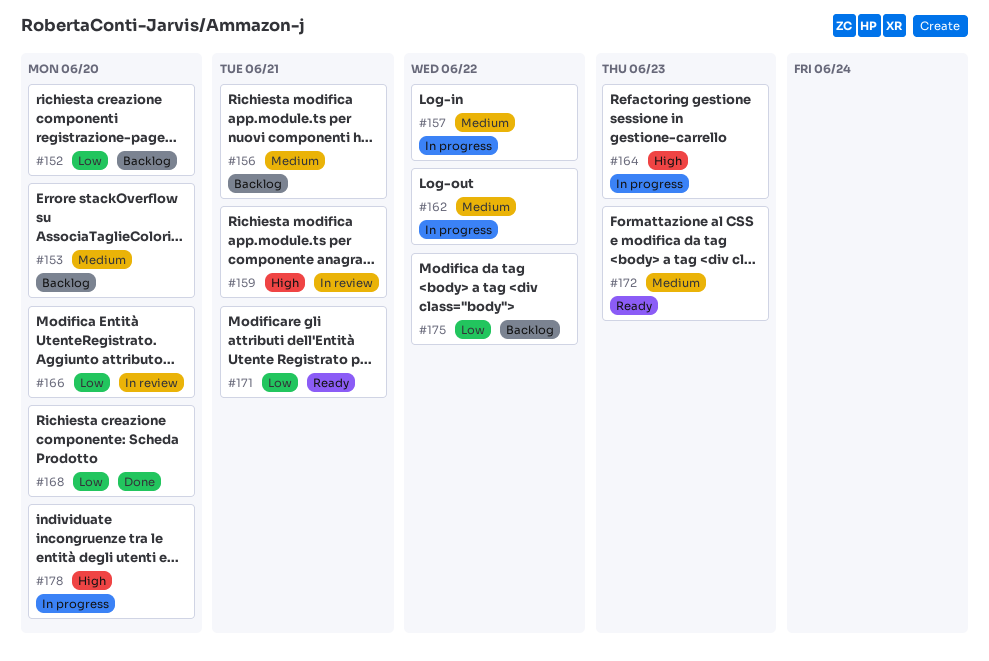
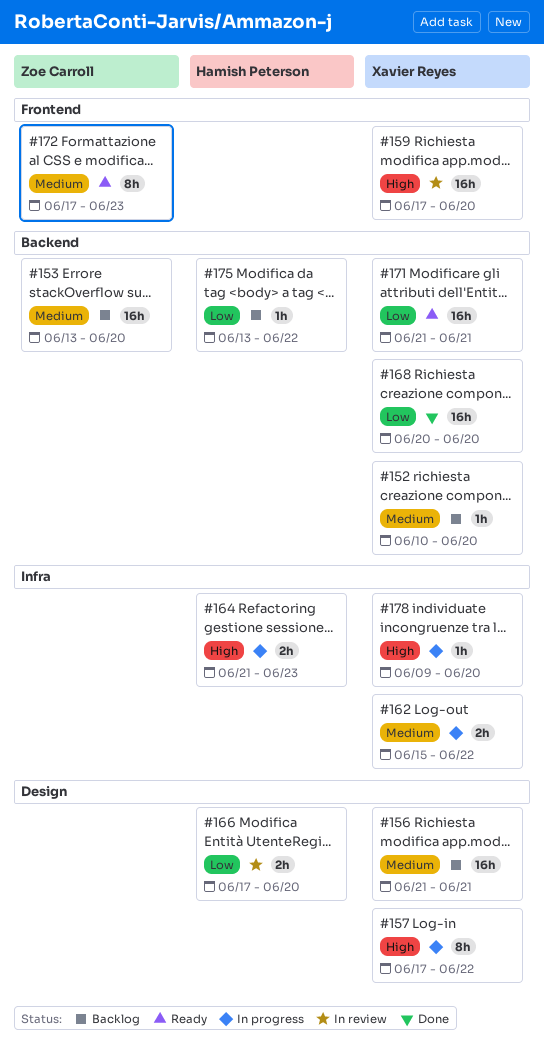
#152, priority: Low -> Medium
#157, priority: Medium -> High
#159, due: Jun 21 -> Jun 20

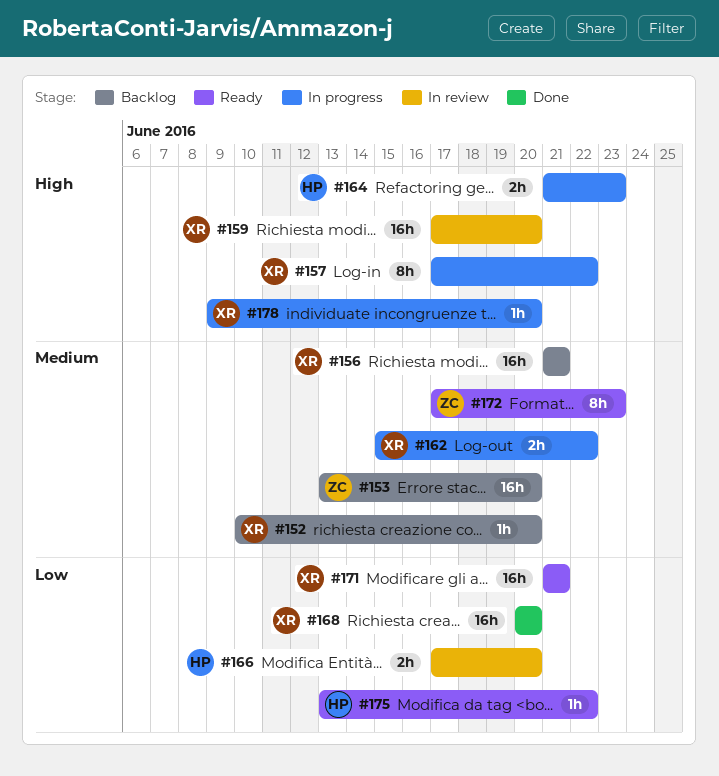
#175, status: Backlog -> Ready

